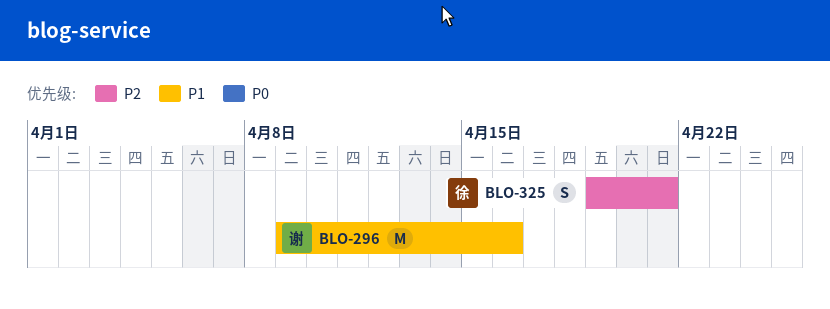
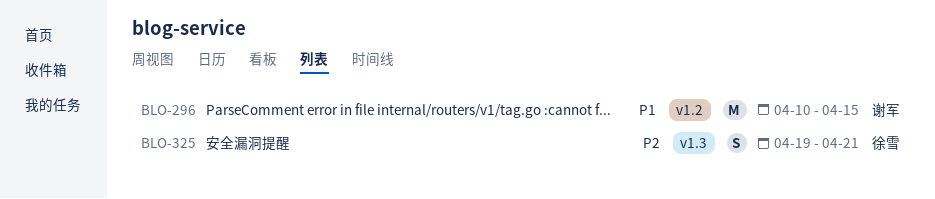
BLO-296, start: Apr 9 -> Apr 10
BLO-296, due: Apr 16 -> Apr 15

